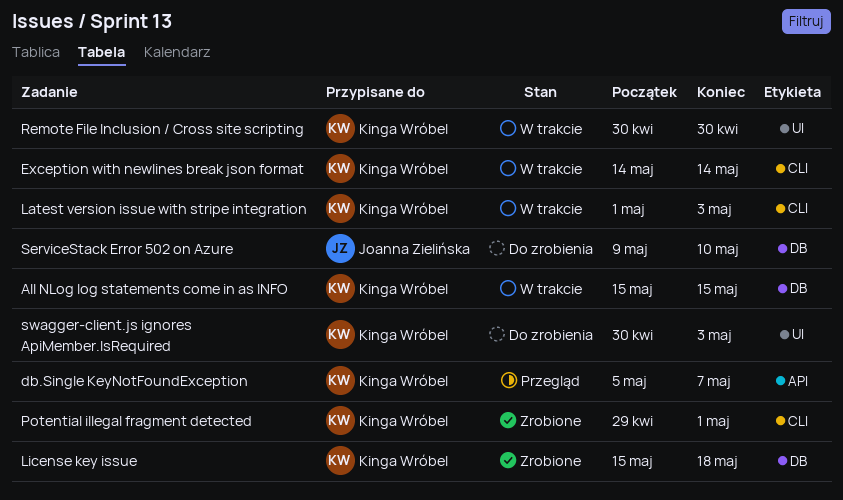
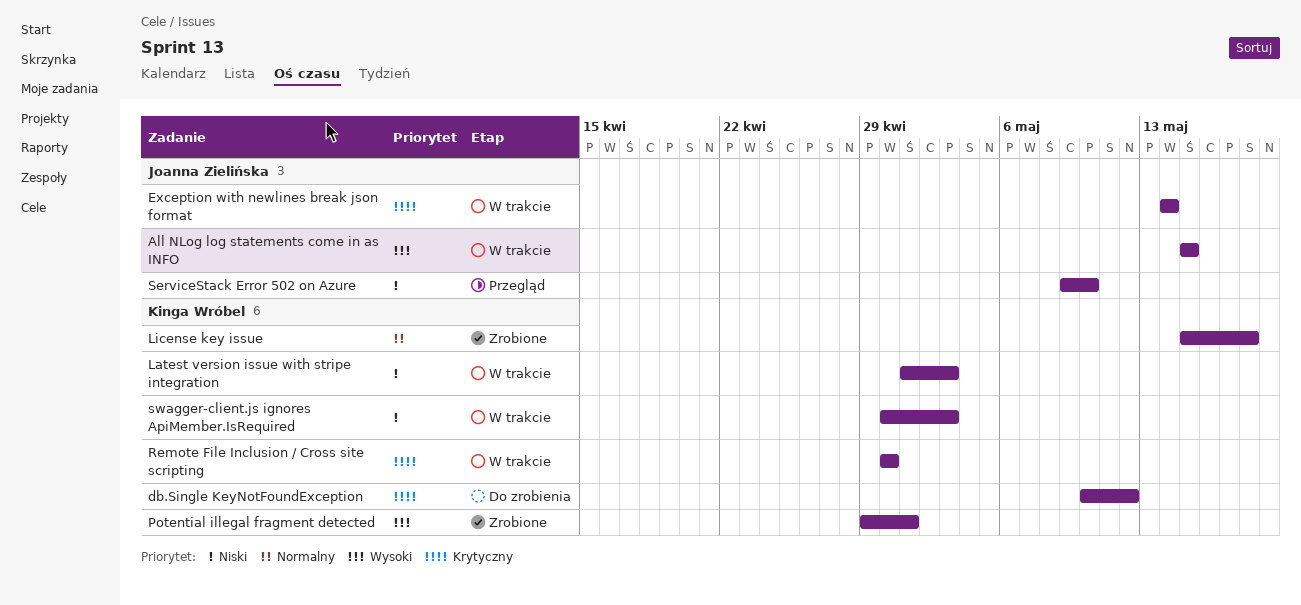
All NLog log statements come in as INFO, owner: Kinga Wróbel -> Joanna Zielińska
db.Single KeyNotFoundException, status: Przegląd -> Do zrobienia
db.Single KeyNotFoundException, start: May 5 -> May 10
db.Single KeyNotFoundException, due: May 7 -> May 12
Exception with newlines break json format, owner: Kinga Wróbel -> Joanna Zielińska
ServiceStack Error 502 on Azure, status: Do zrobienia -> Przegląd
swagger-client.js ignores ApiMember.IsRequired, status: Do zrobienia -> W trakcie

